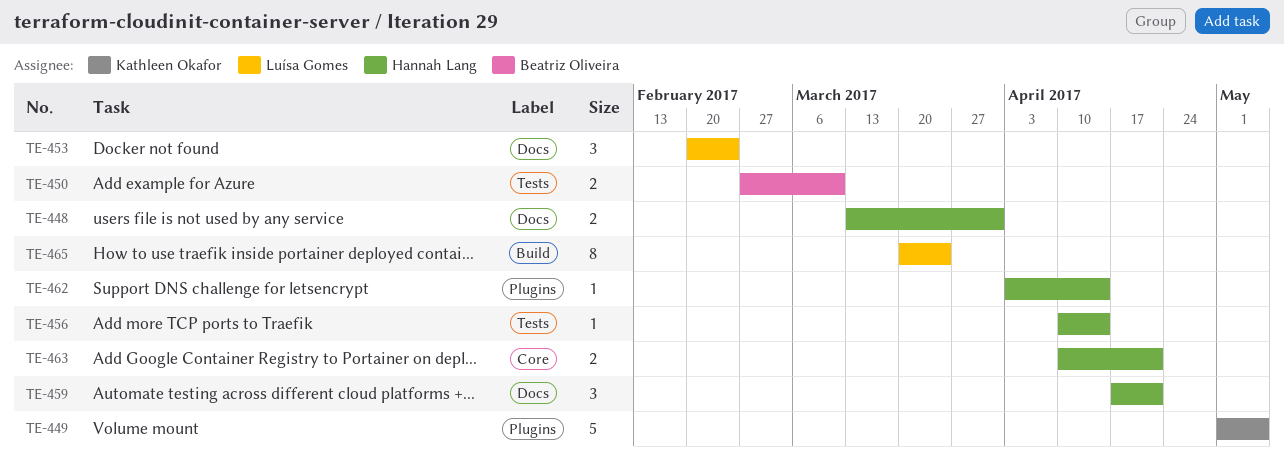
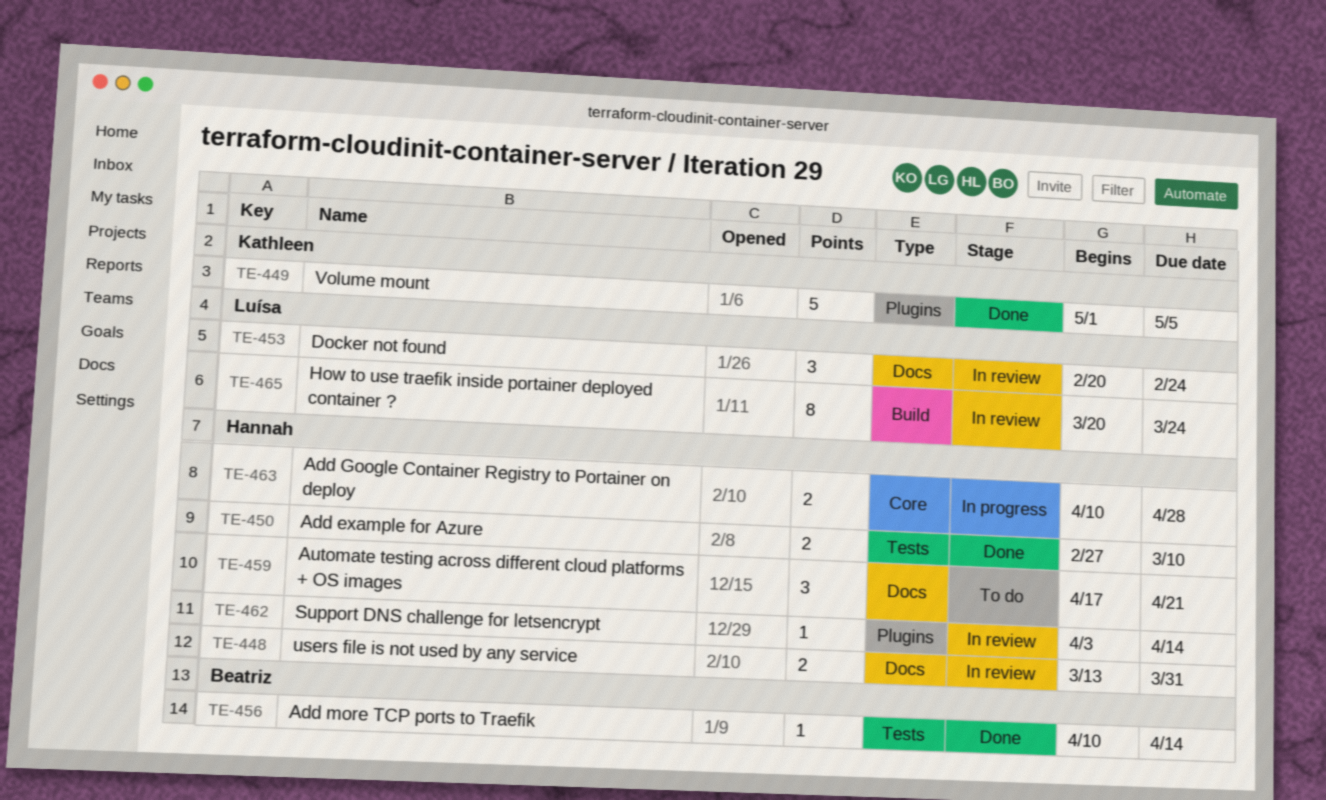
TE-450, owner: Beatriz Oliveira -> Hannah Lang
TE-456, owner: Hannah Lang -> Beatriz Oliveira
TE-463, due: Apr 21 -> Apr 28

